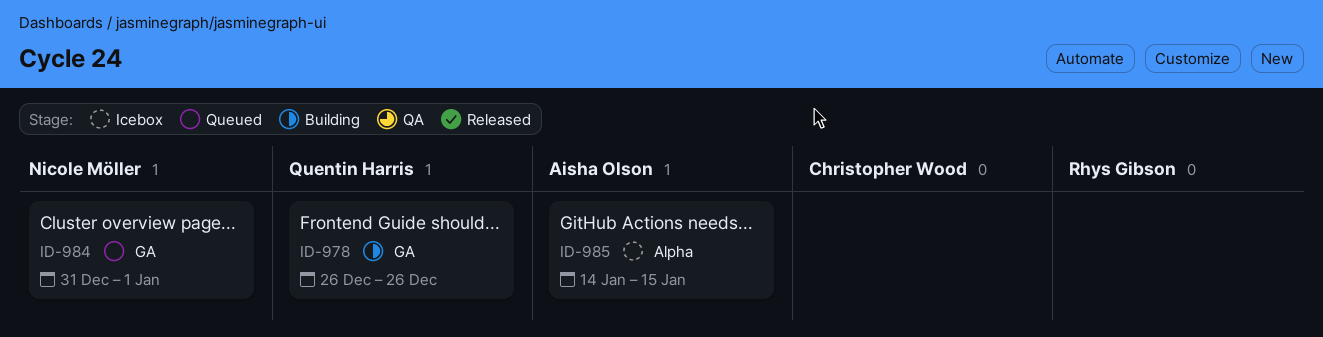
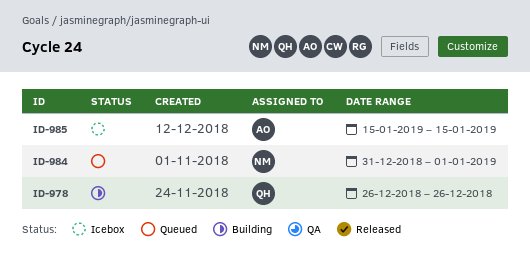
ID-985, start: Jan 14 -> Jan 15

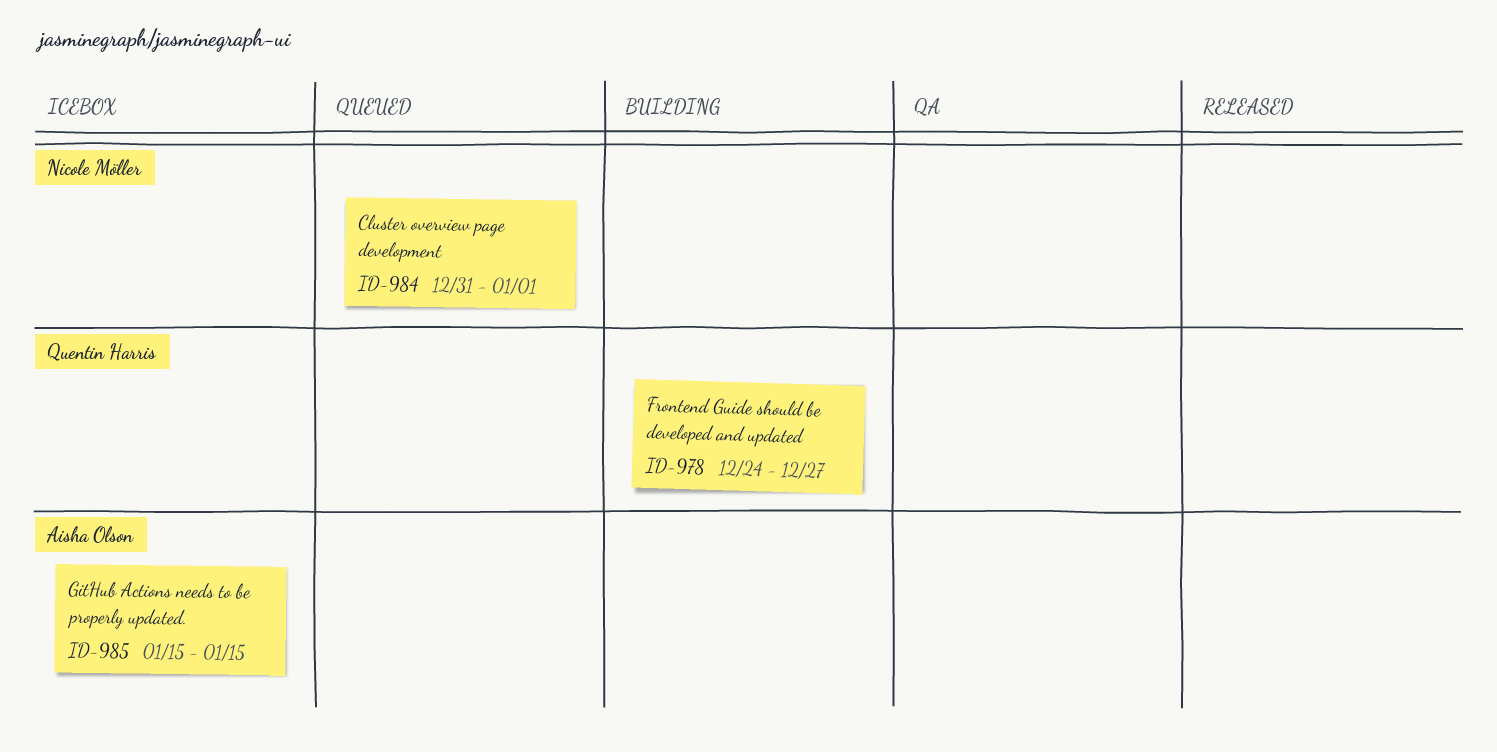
ID-978, start: Dec 26 -> Dec 24
ID-978, due: Dec 26 -> Dec 27

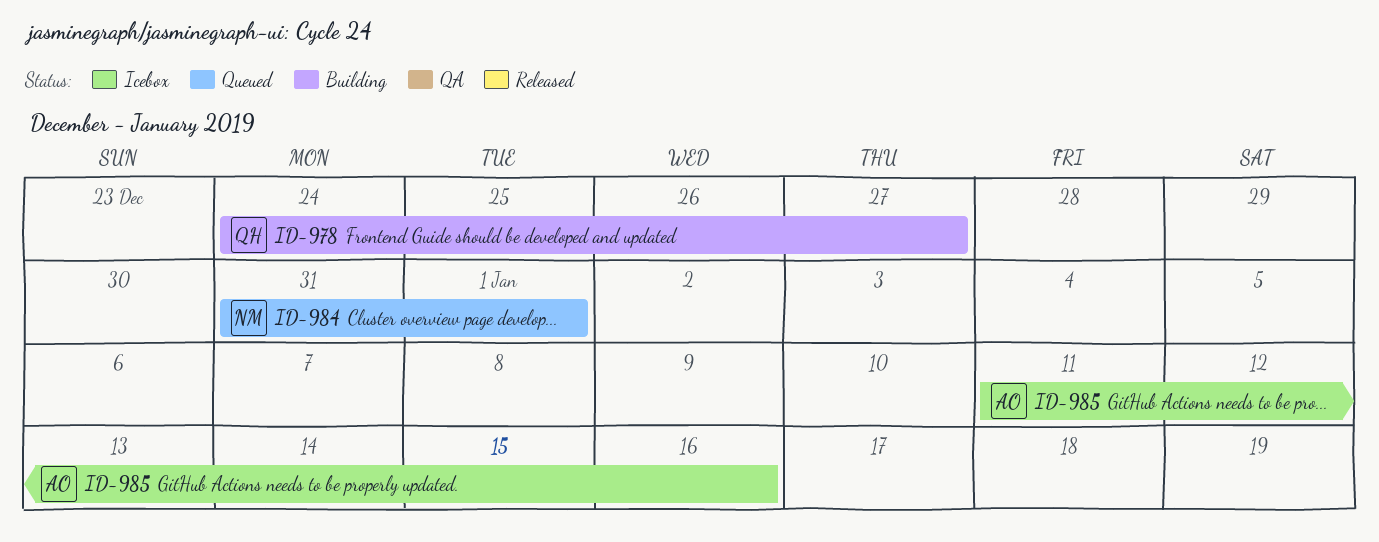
ID-985, start: Jan 15 -> Jan 11
ID-985, due: Jan 15 -> Jan 16

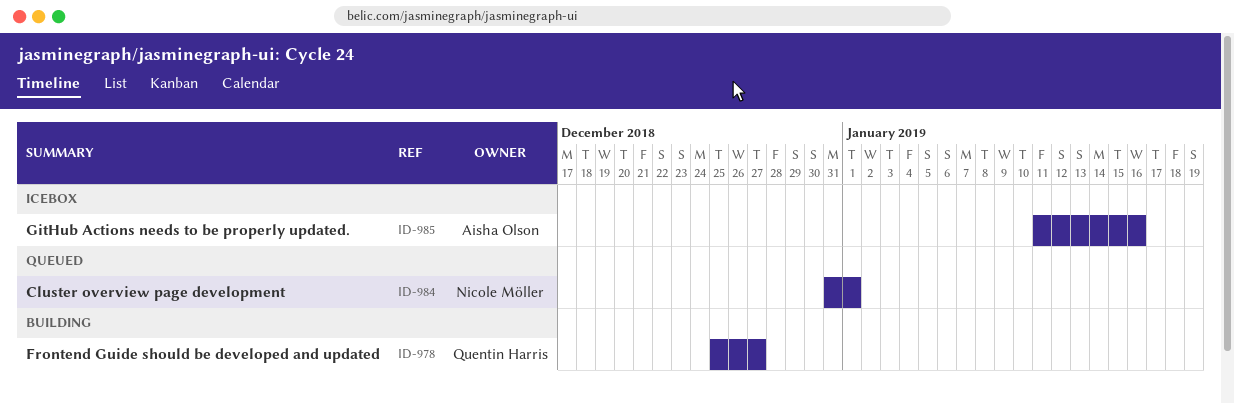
ID-978, start: Dec 24 -> Dec 25

